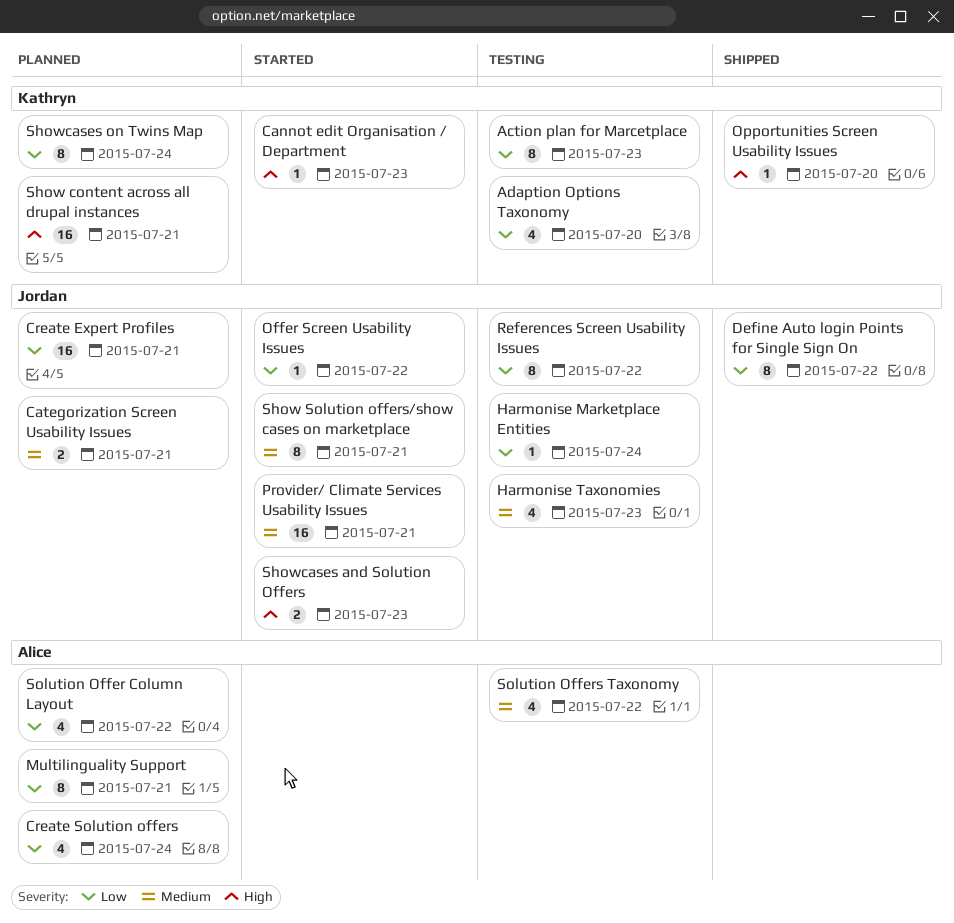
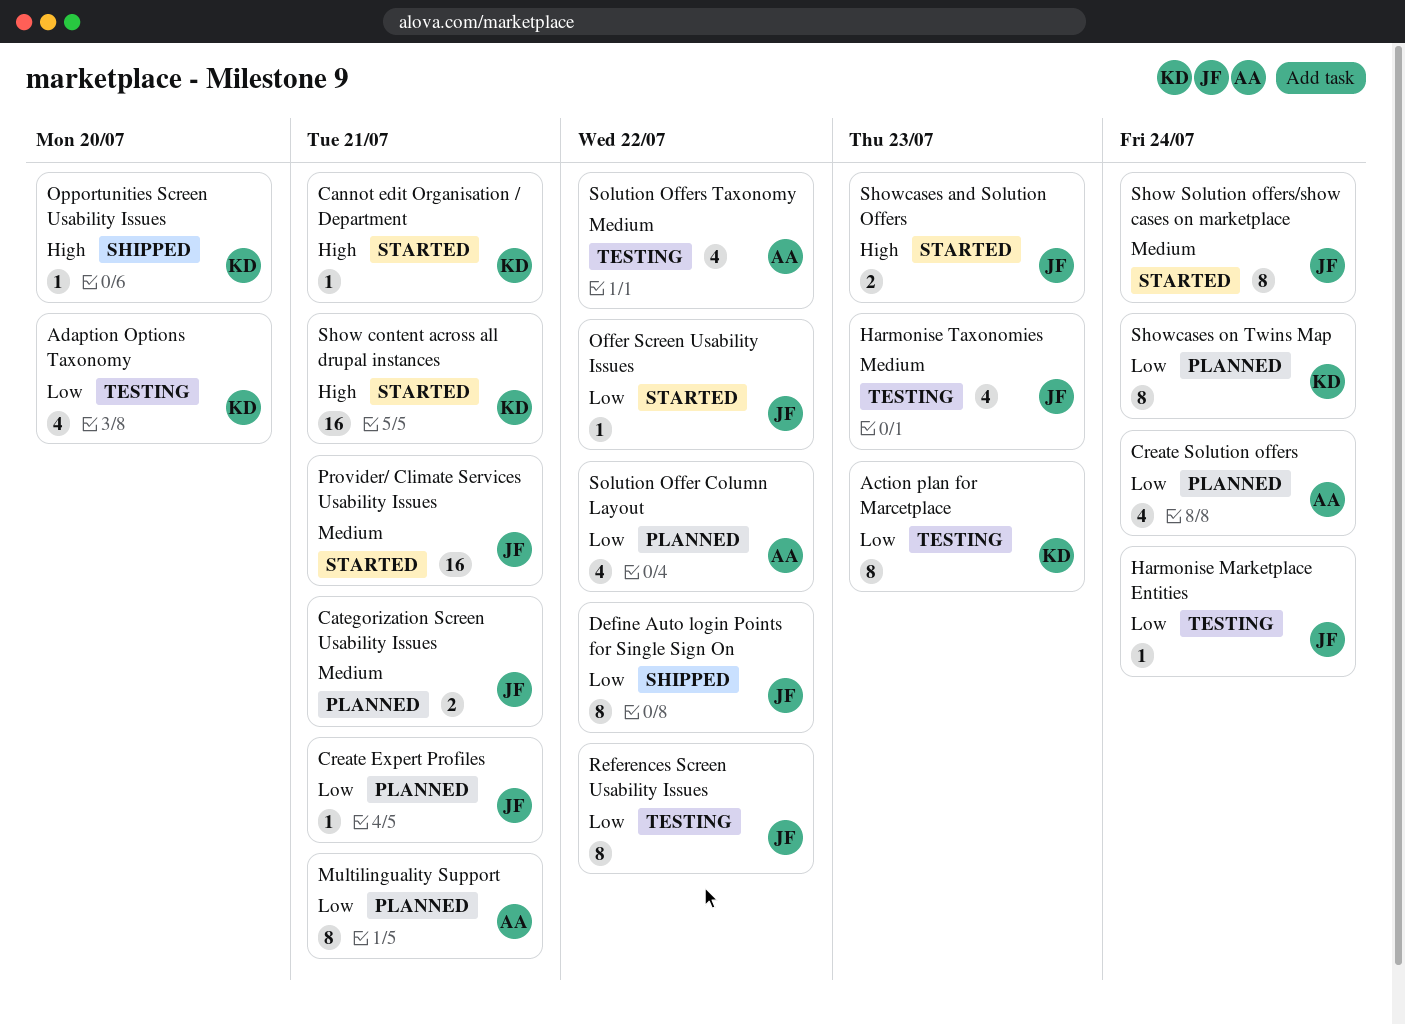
Cannot edit Organisation / Department, due: Jul 23 -> Jul 21
Create Expert Profiles, estimate: 16 -> 1
Show content across all drupal instances, status: Planned -> Started
Show Solution offers/show cases on marketplace, due: Jul 21 -> Jul 24

